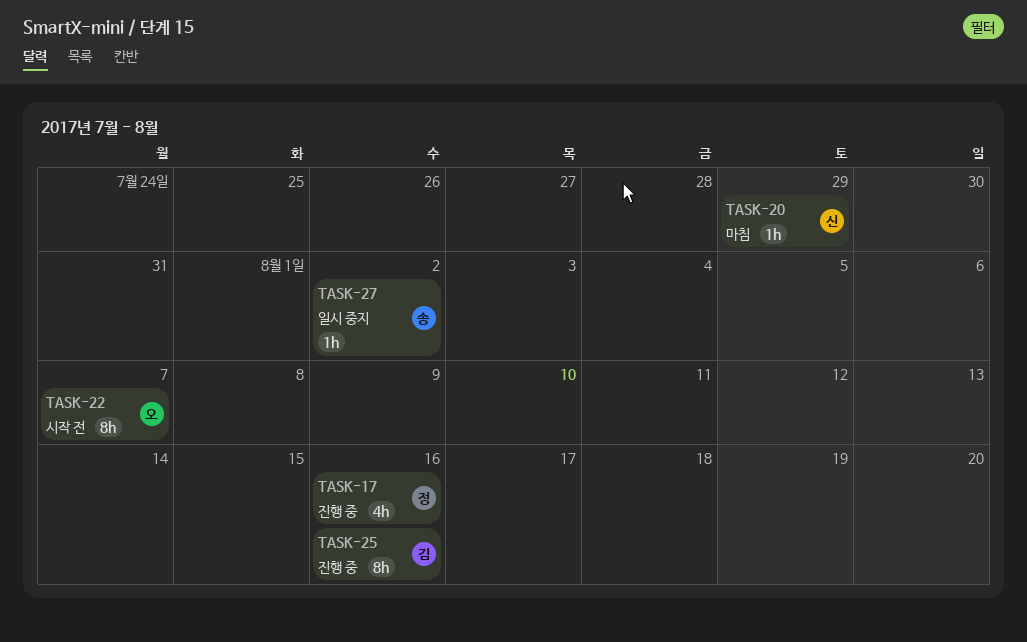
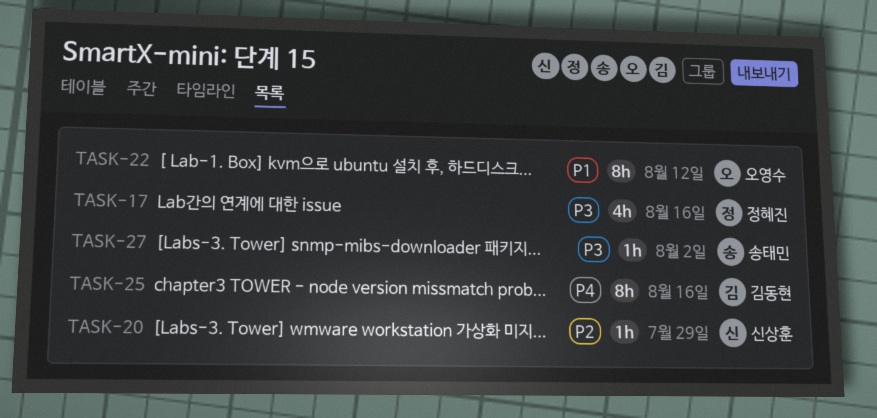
TASK-22, due: Aug 7 -> Aug 12

